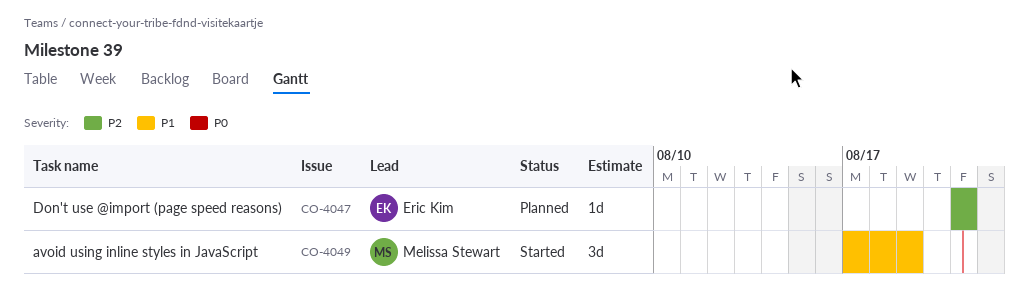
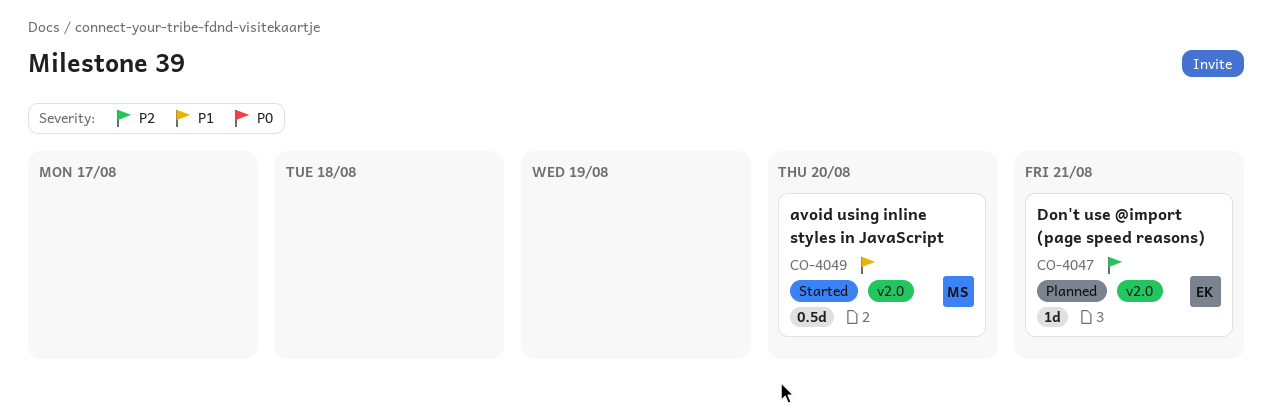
CO-4049, estimate: 3d -> 0.5d
CO-4049, due: Aug 19 -> Aug 20

